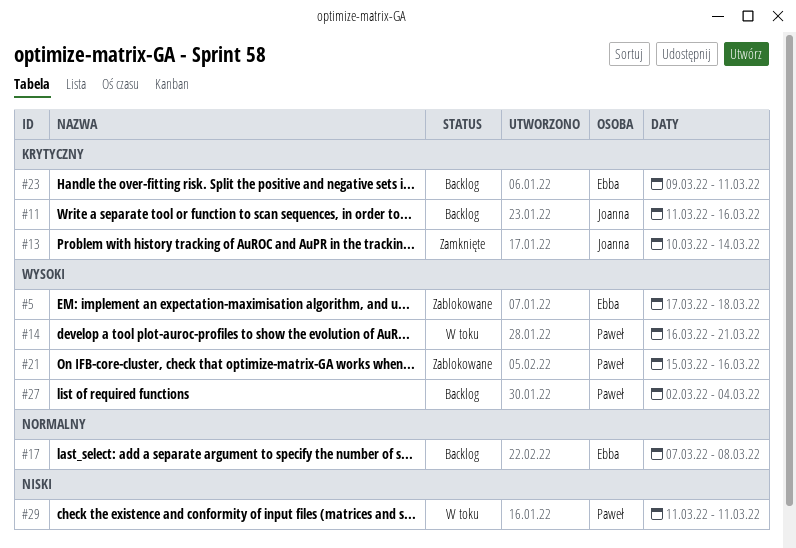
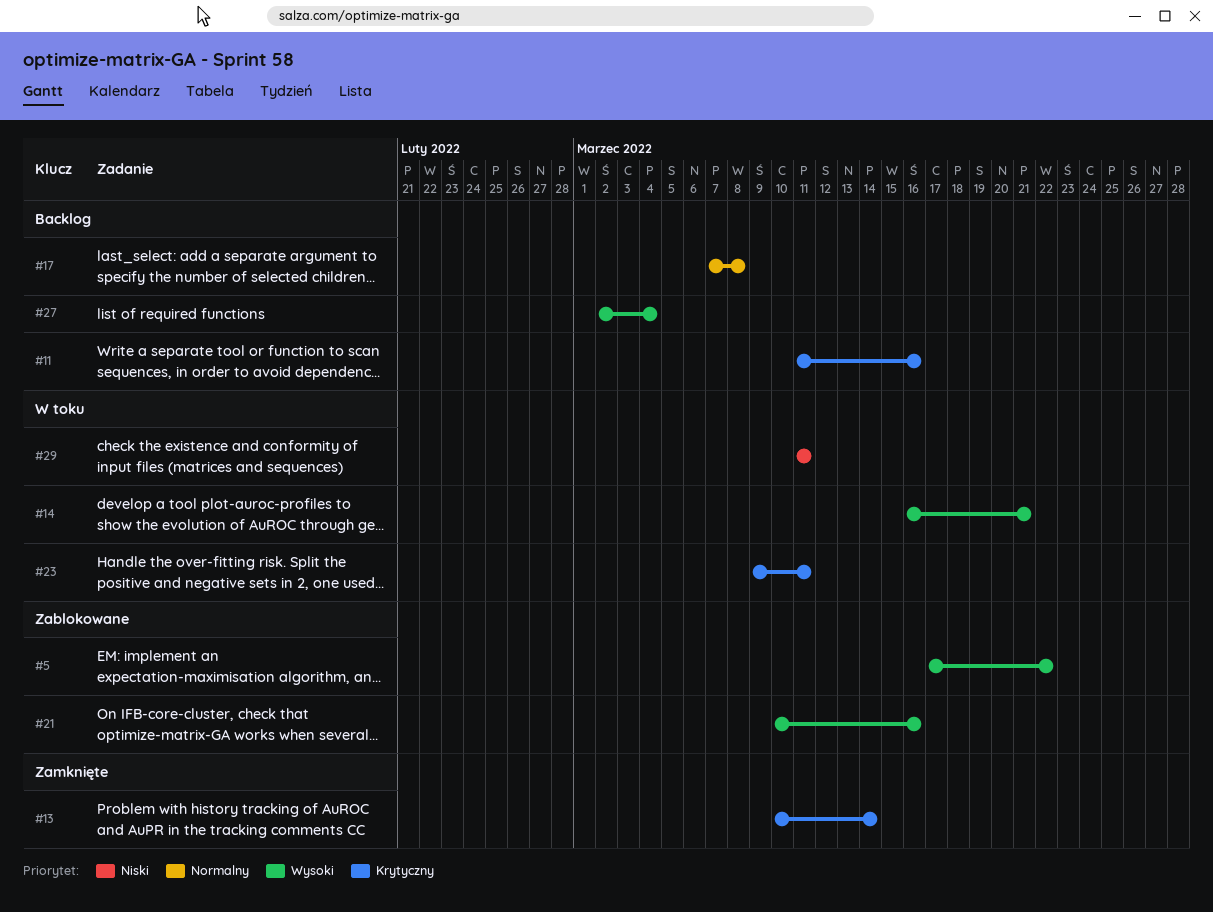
#5, due: Mar 18 -> Mar 22
#21, start: Mar 15 -> Mar 10
#23, status: Backlog -> W toku

